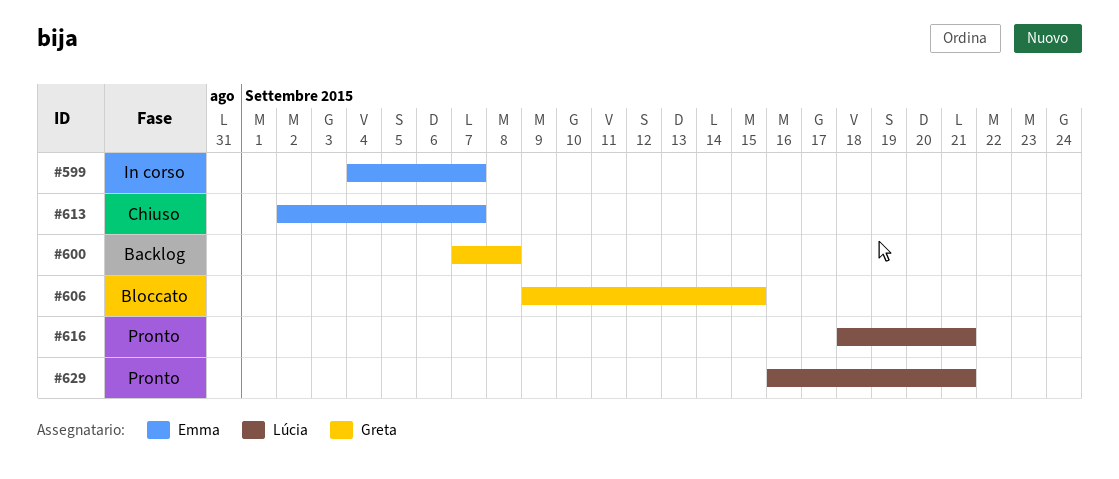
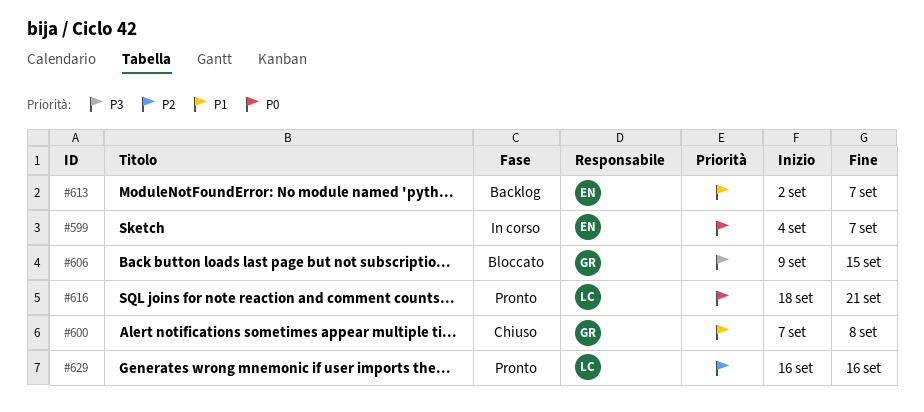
#600, status: Backlog -> Chiuso
#613, status: Chiuso -> Backlog
#629, due: Sep 21 -> Sep 16

